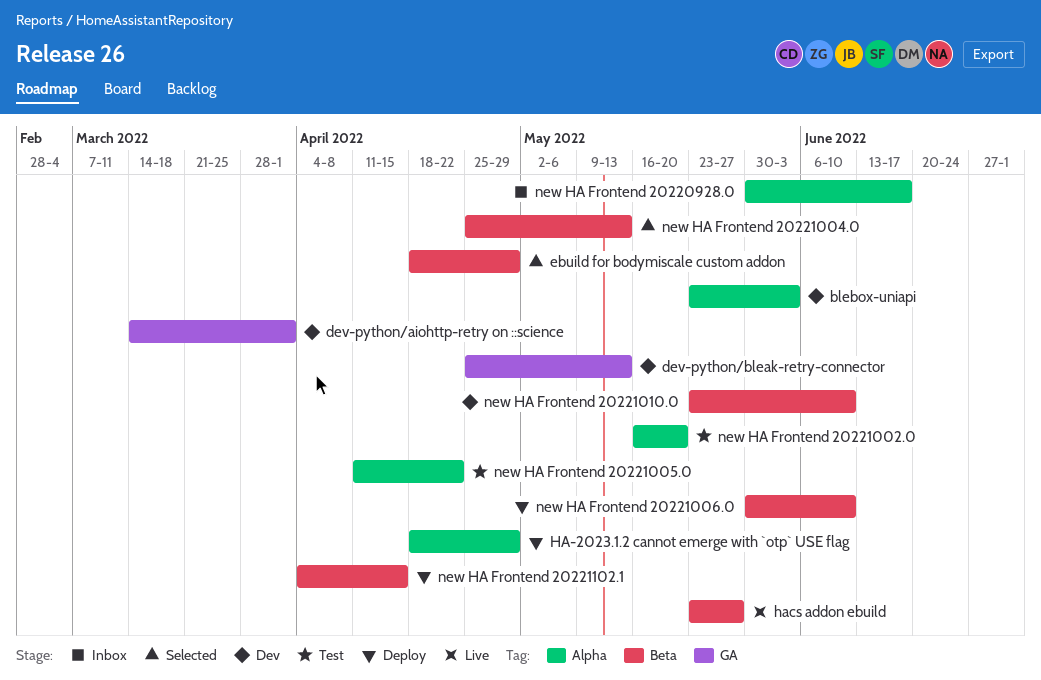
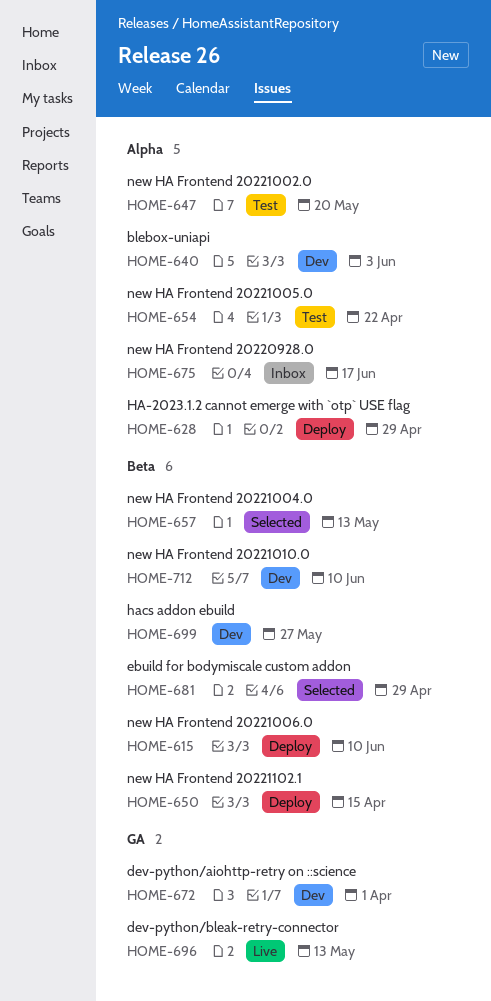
dev-python/bleak-retry-connector, status: Dev -> Live
hacs addon ebuild, status: Live -> Dev

